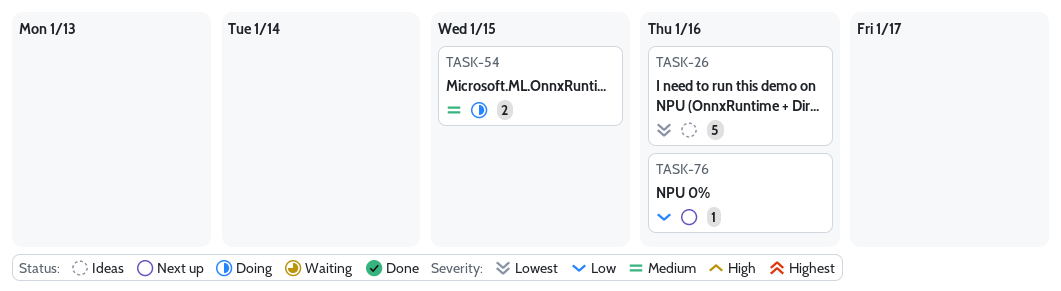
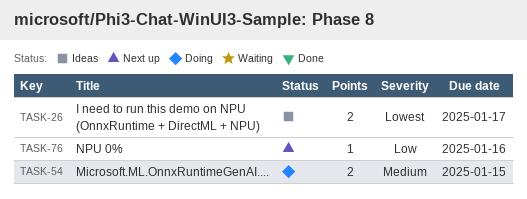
TASK-26, estimate: 5 -> 2
TASK-26, due: Jan 16 -> Jan 17

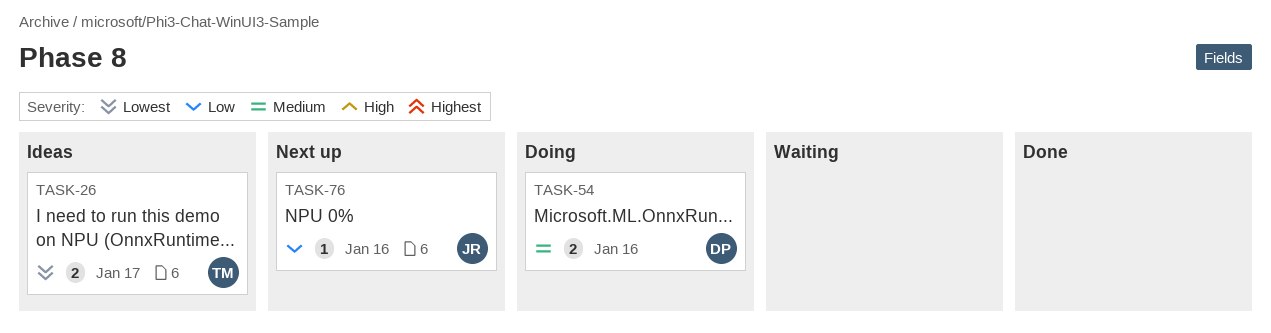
TASK-54, due: Jan 15 -> Jan 16

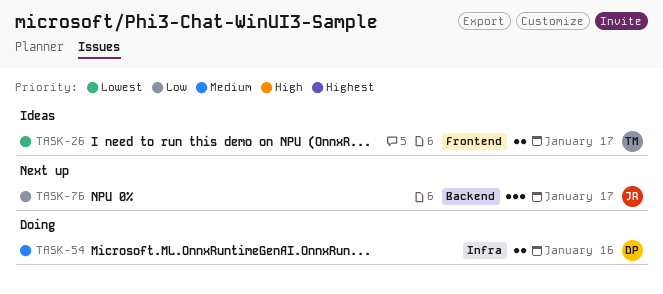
TASK-76, estimate: 1 -> 3
TASK-76, due: Jan 16 -> Jan 17

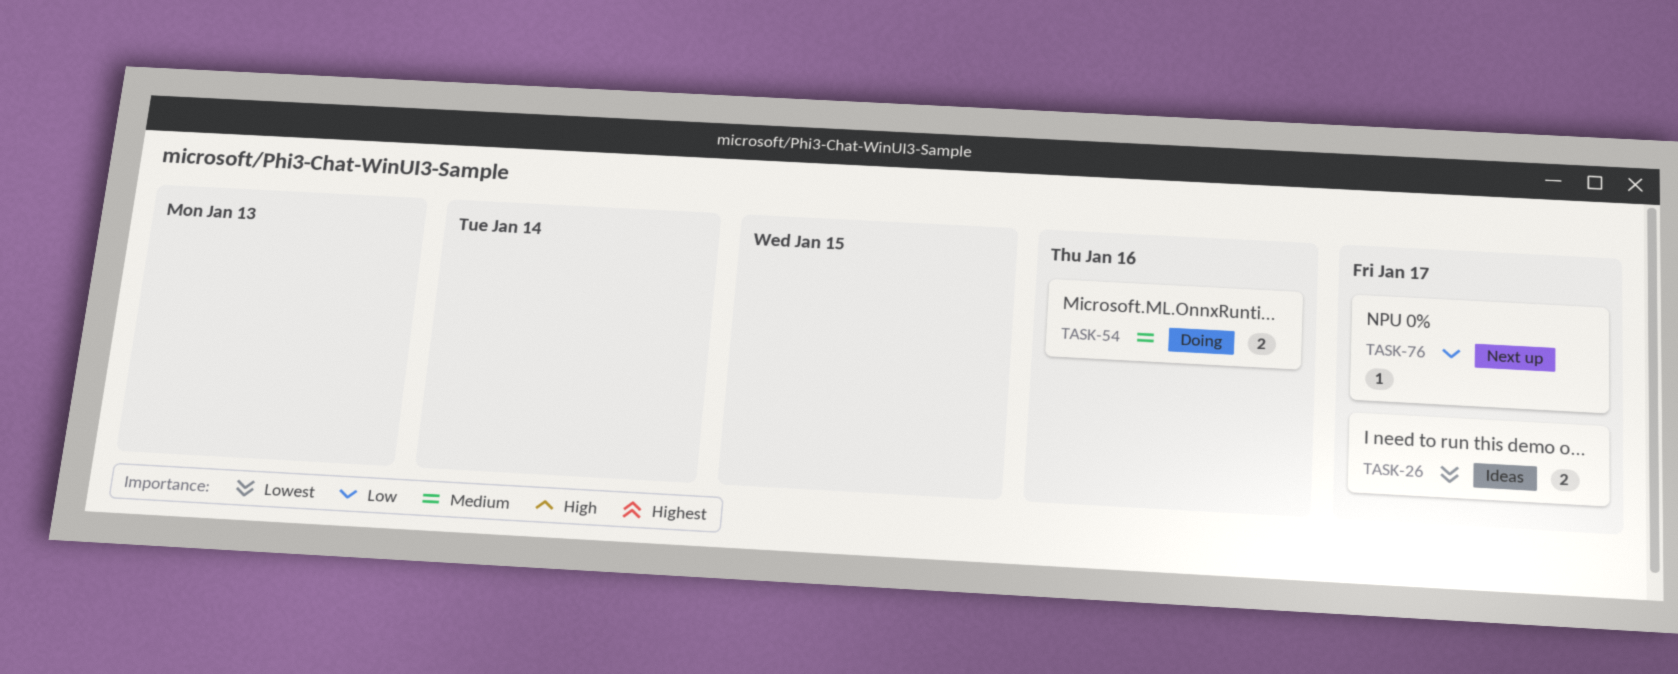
TASK-76, estimate: 3 -> 1

